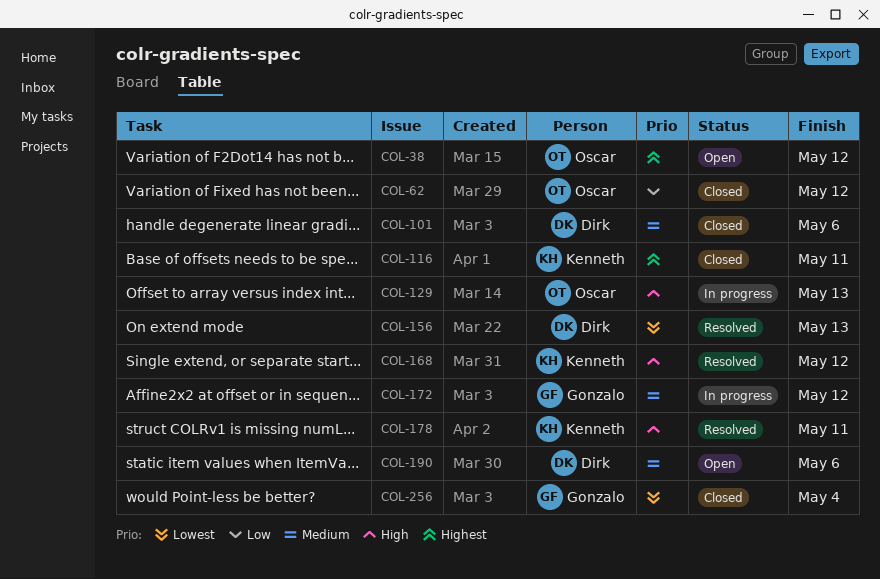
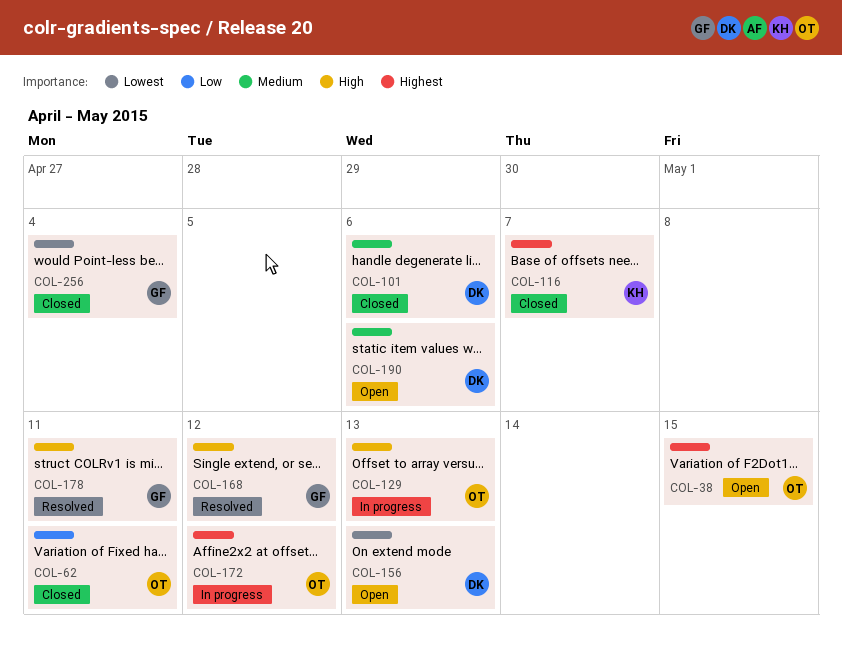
COL-38, due: May 12 -> May 15
COL-62, due: May 12 -> May 11
COL-116, due: May 11 -> May 7
COL-156, status: Resolved -> Open
COL-168, owner: Kenneth -> Gonzalo
COL-172, owner: Gonzalo -> Oscar
COL-172, priority: Medium -> Highest
COL-178, owner: Kenneth -> Gonzalo

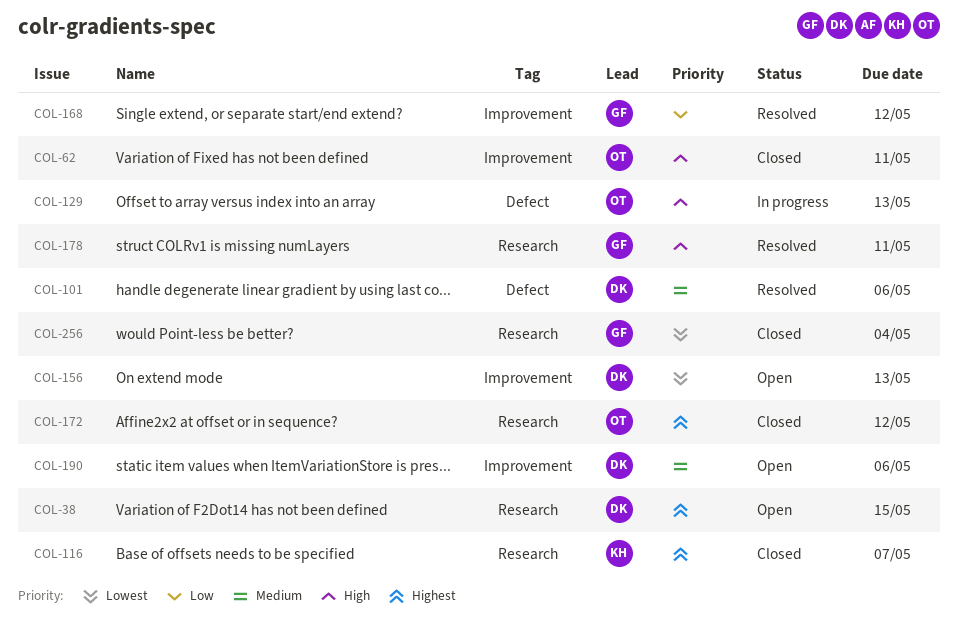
COL-38, owner: OT -> DK
COL-62, priority: Low -> High
COL-101, status: Closed -> Resolved
COL-168, priority: High -> Low
COL-172, status: In progress -> Closed

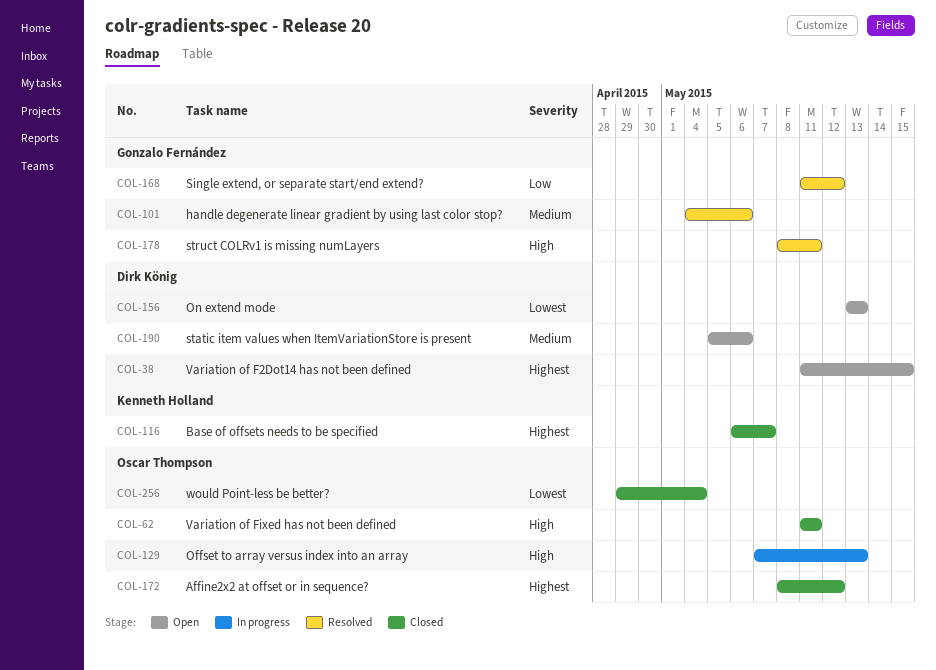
COL-101, owner: Dirk König -> Gonzalo Fernández
COL-256, owner: Gonzalo Fernández -> Oscar Thompson

